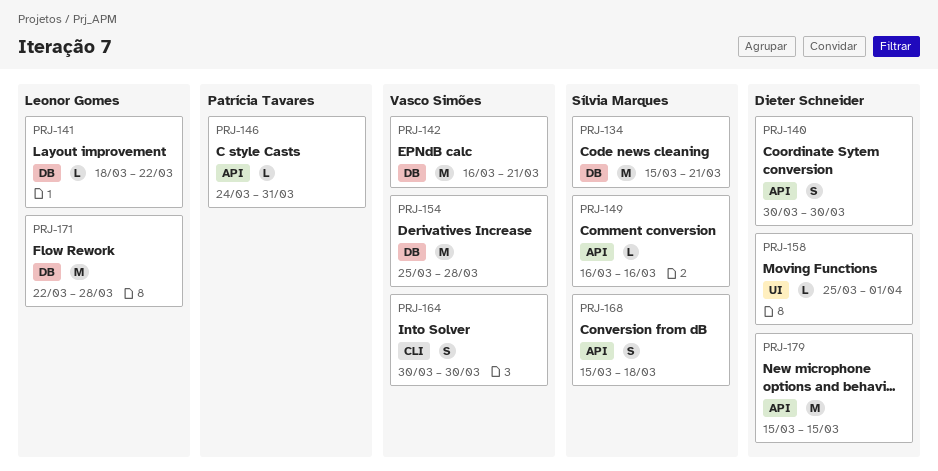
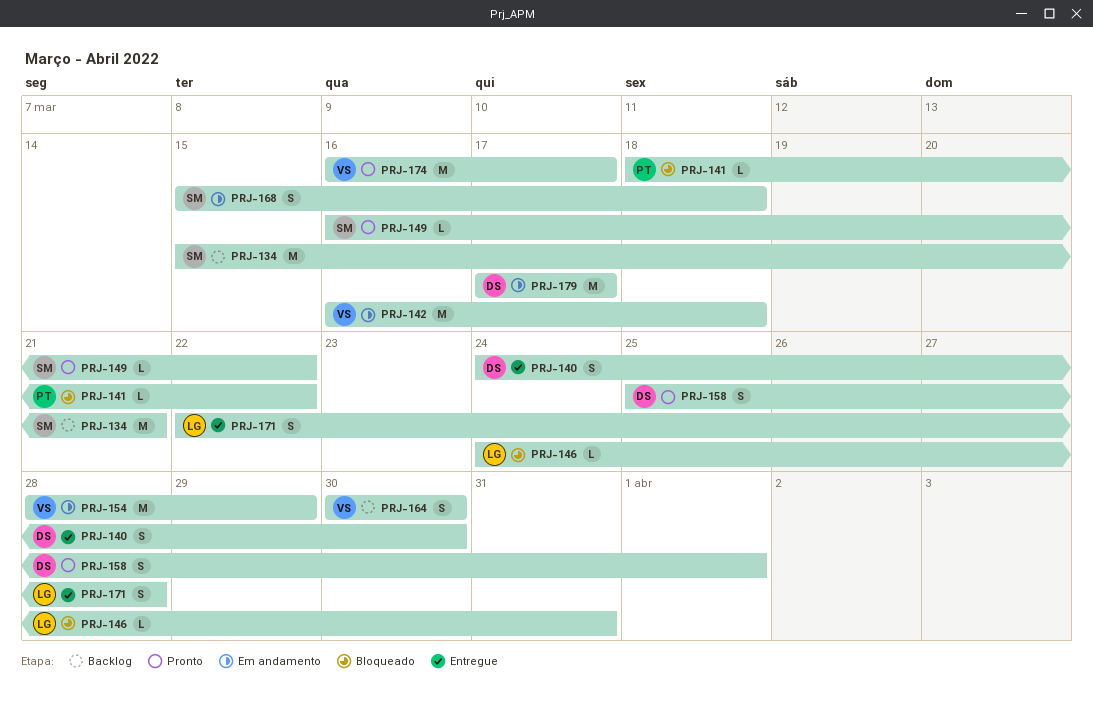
PRJ-140, start: Mar 30 -> Mar 24
PRJ-141, owner: Leonor Gomes -> Patrícia Tavares
PRJ-142, due: Mar 21 -> Mar 18
PRJ-146, owner: Patrícia Tavares -> Leonor Gomes
PRJ-149, due: Mar 16 -> Mar 22
PRJ-154, start: Mar 25 -> Mar 28
PRJ-154, due: Mar 28 -> Mar 29
PRJ-158, estimate: L -> S
PRJ-171, estimate: M -> S
PRJ-174: none -> present
PRJ-179, start: Mar 15 -> Mar 17
PRJ-179, due: Mar 15 -> Mar 17

